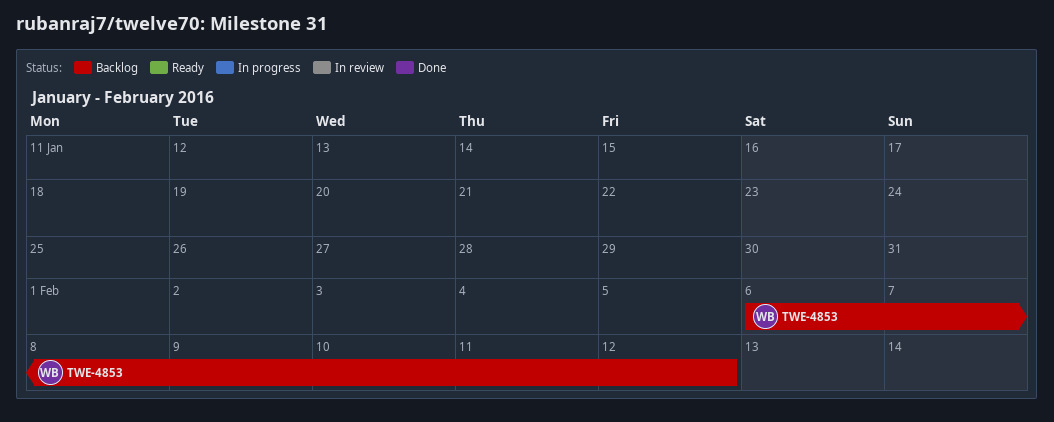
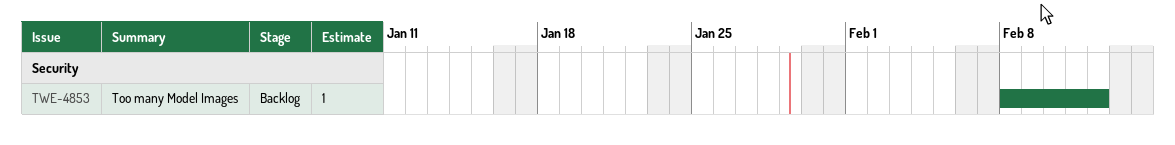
TWE-4853, start: Feb 6 -> Feb 8

